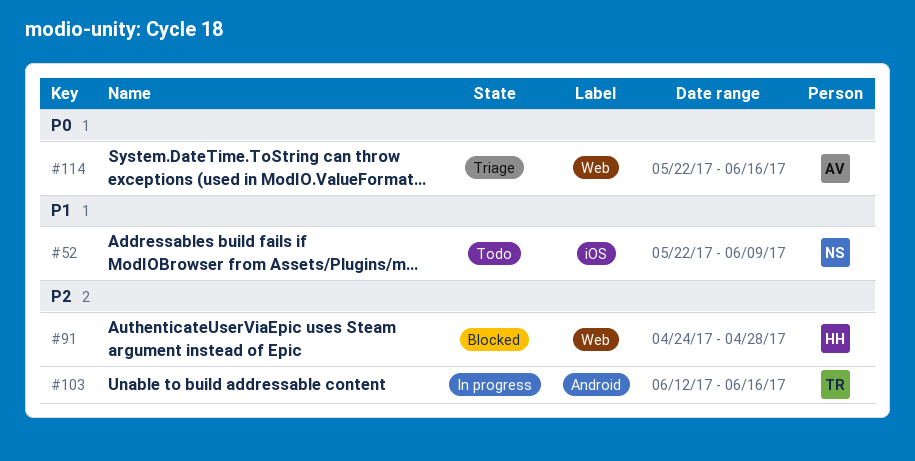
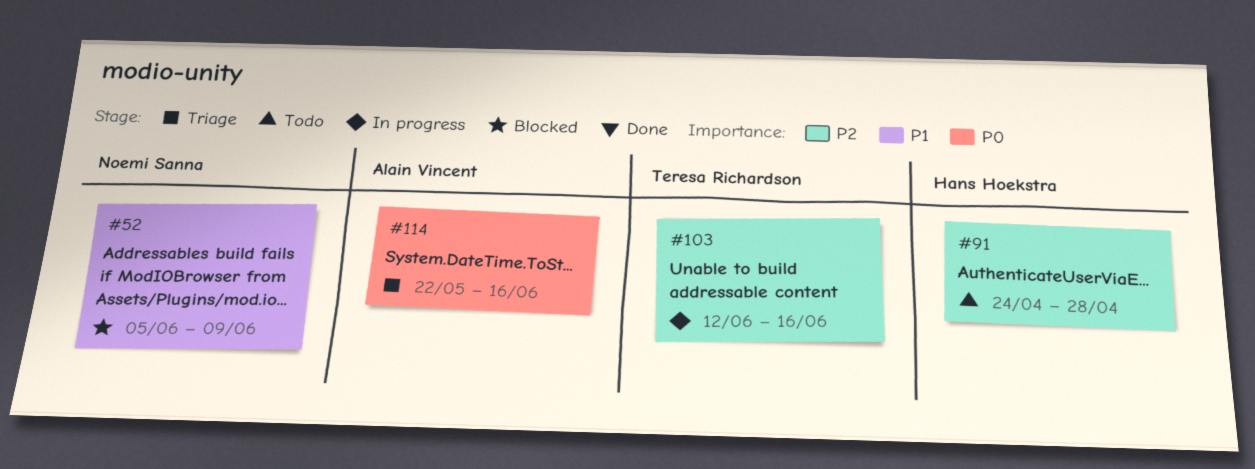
#52, status: Todo -> Blocked
#52, start: May 22 -> Jun 5
#91, status: Blocked -> Todo

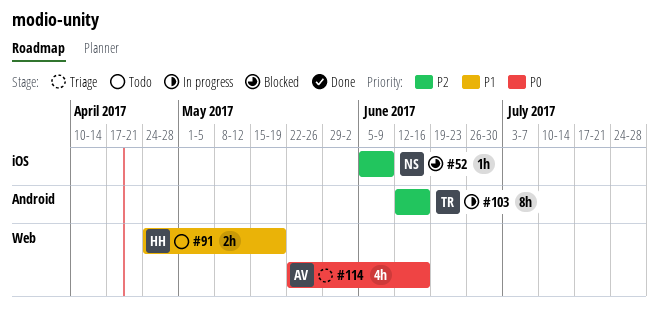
#52, priority: P1 -> P2
#91, priority: P2 -> P1
#91, due: Apr 28 -> May 19

